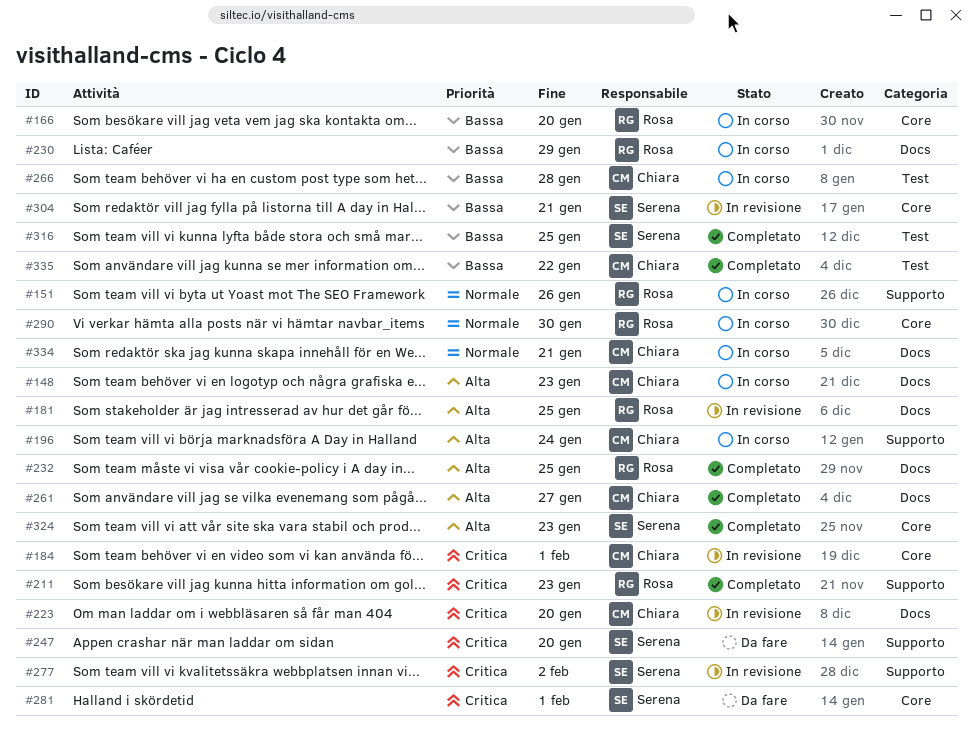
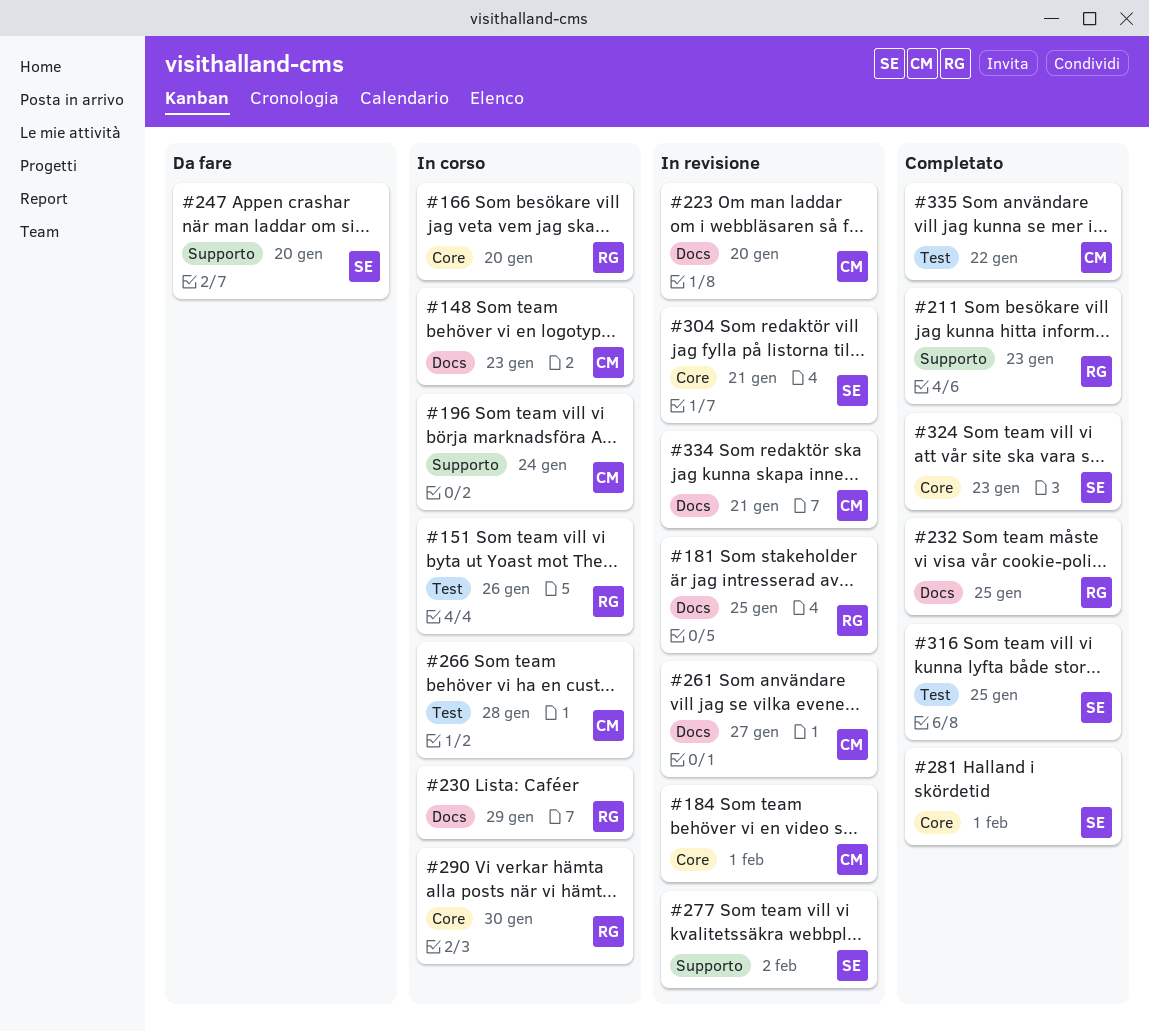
#151, label: Supporto -> Test
#261, status: Completato -> In revisione
#281, status: Da fare -> Completato
#334, status: In corso -> In revisione

